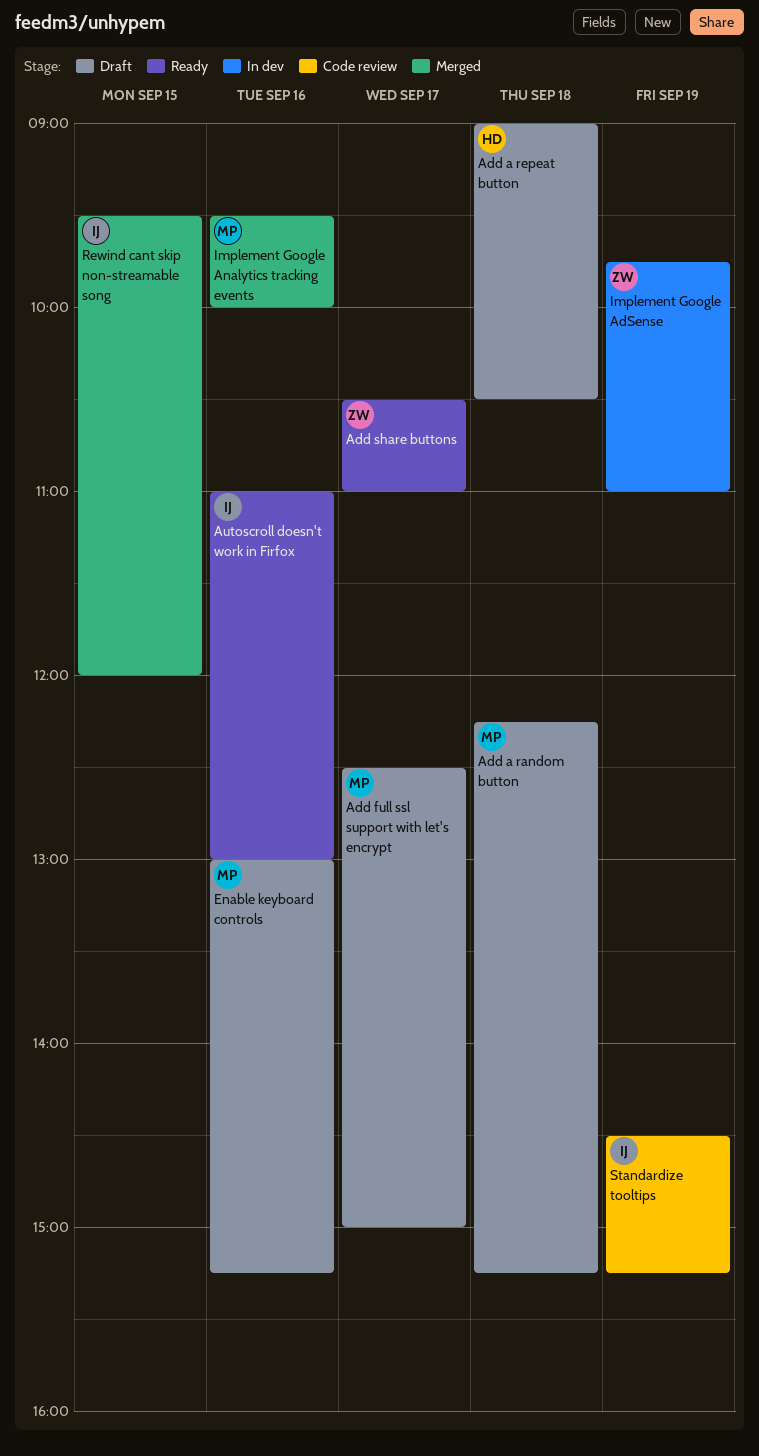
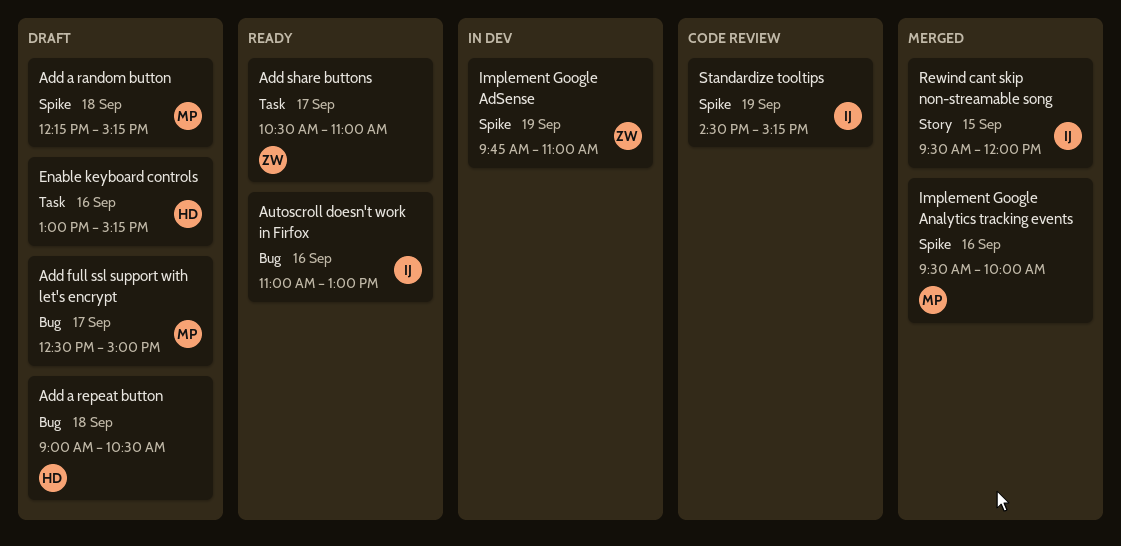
Enable keyboard controls, owner: MP -> HD

